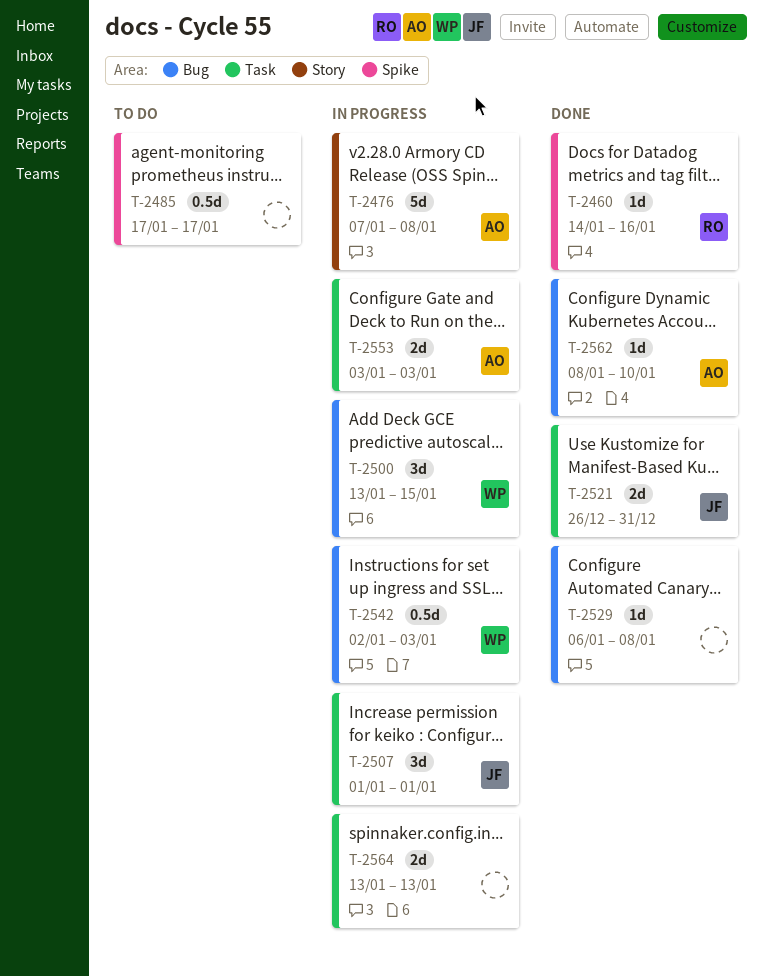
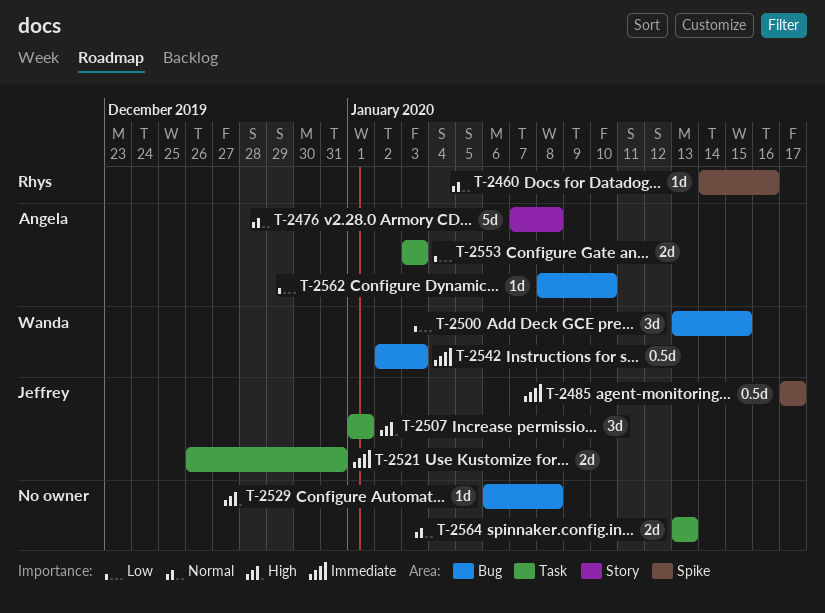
T-2485, owner: none -> Jeffrey

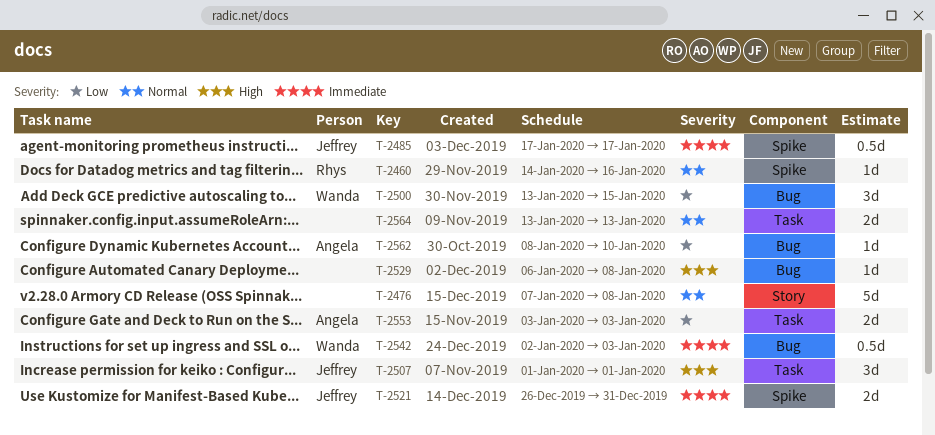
T-2476, owner: Angela -> none
T-2521, label: Task -> Spike

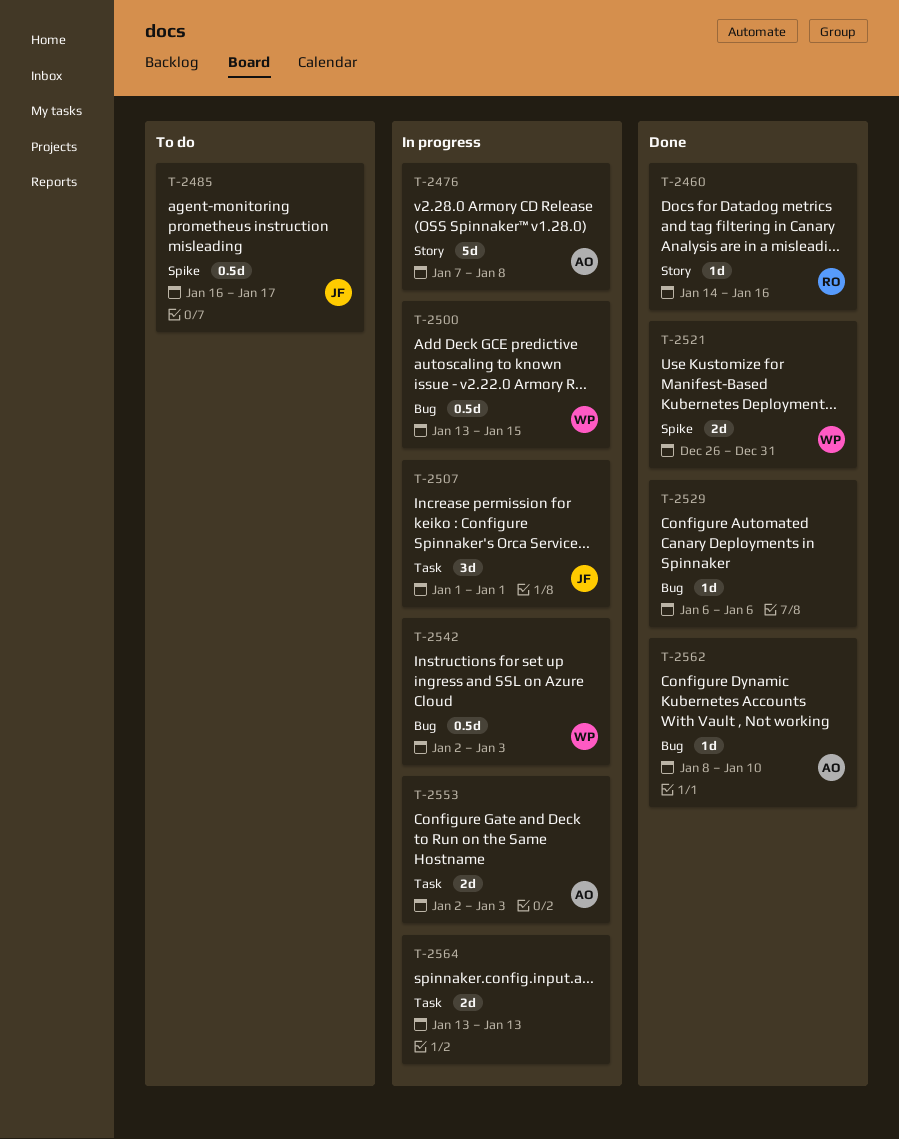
T-2460, label: Spike -> Story
T-2476, owner: none -> Angela
T-2485, start: Jan 17 -> Jan 16
T-2500, estimate: 3d -> 0.5d
T-2521, owner: Jeffrey -> Wanda
T-2529, due: Jan 8 -> Jan 6
T-2553, start: Jan 3 -> Jan 2

